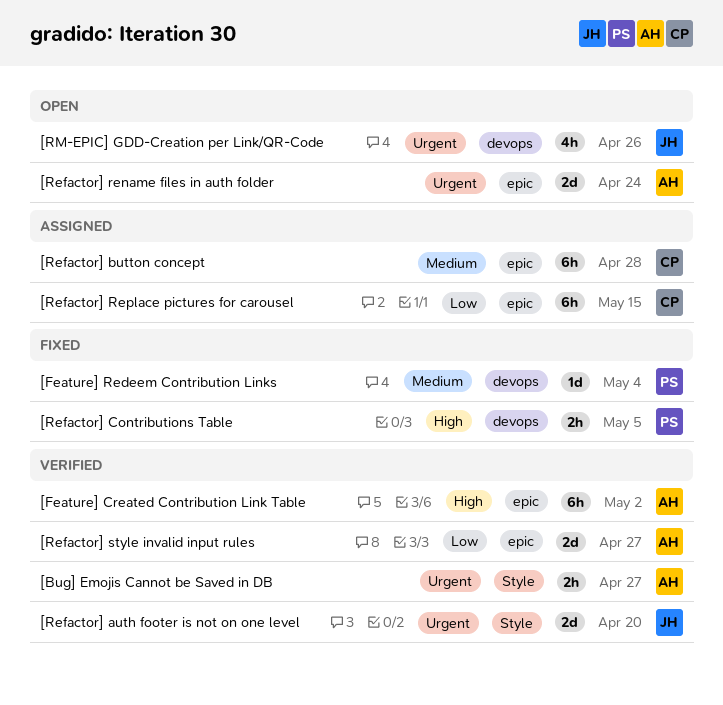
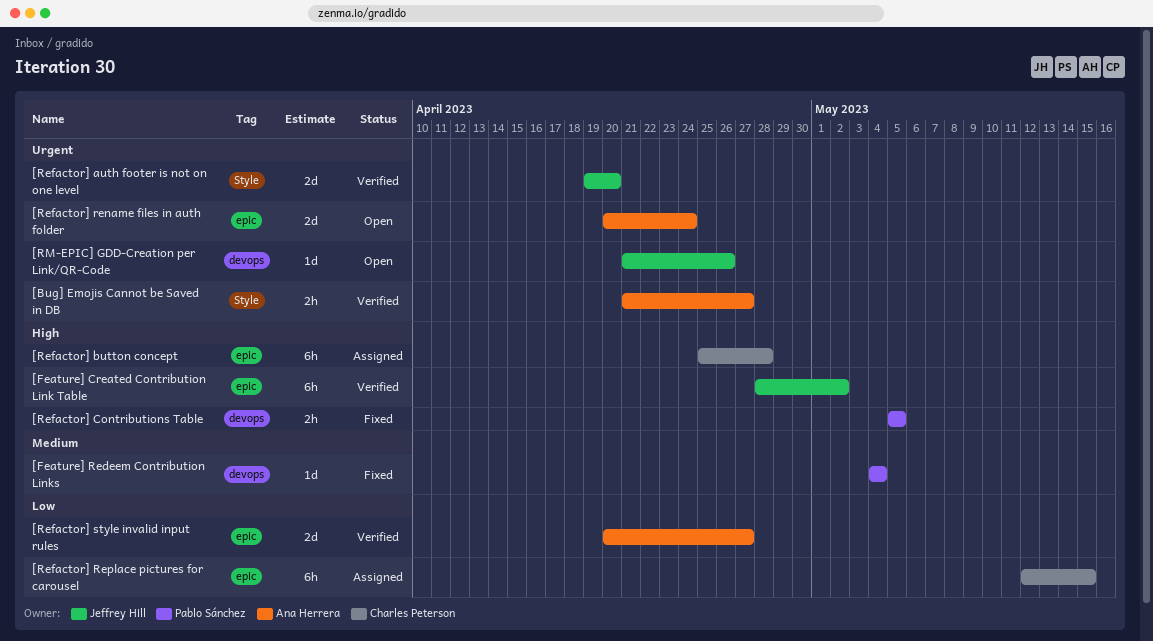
[Feature] Created Contribution Link Table, owner: Ana Herrera -> Jeffrey Hill
[Refactor] button concept, priority: Medium -> High
[RM-EPIC] GDD-Creation per Link/QR-Code, estimate: 4h -> 1d

